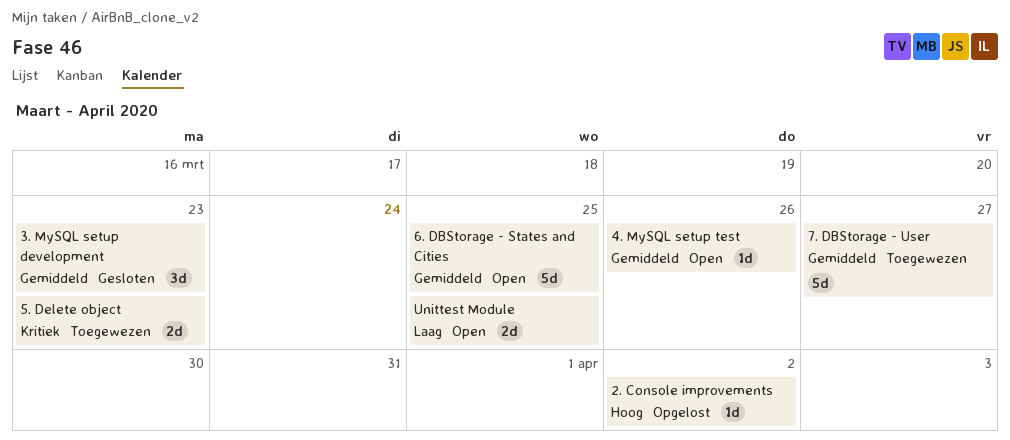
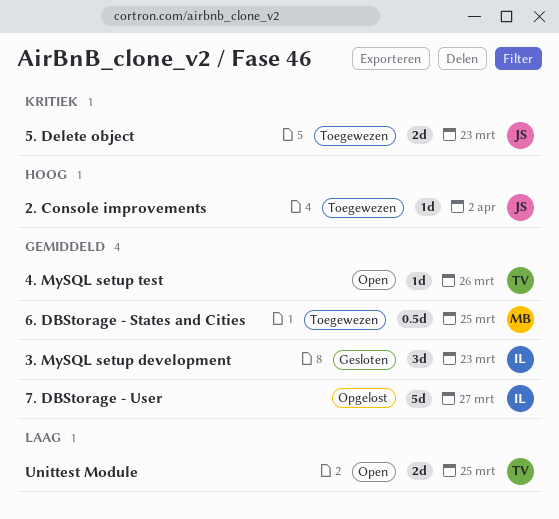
2. Console improvements, status: Opgelost -> Toegewezen
6. DBStorage - States and Cities, status: Open -> Toegewezen
6. DBStorage - States and Cities, estimate: 5d -> 0.5d
7. DBStorage - User, status: Toegewezen -> Opgelost

